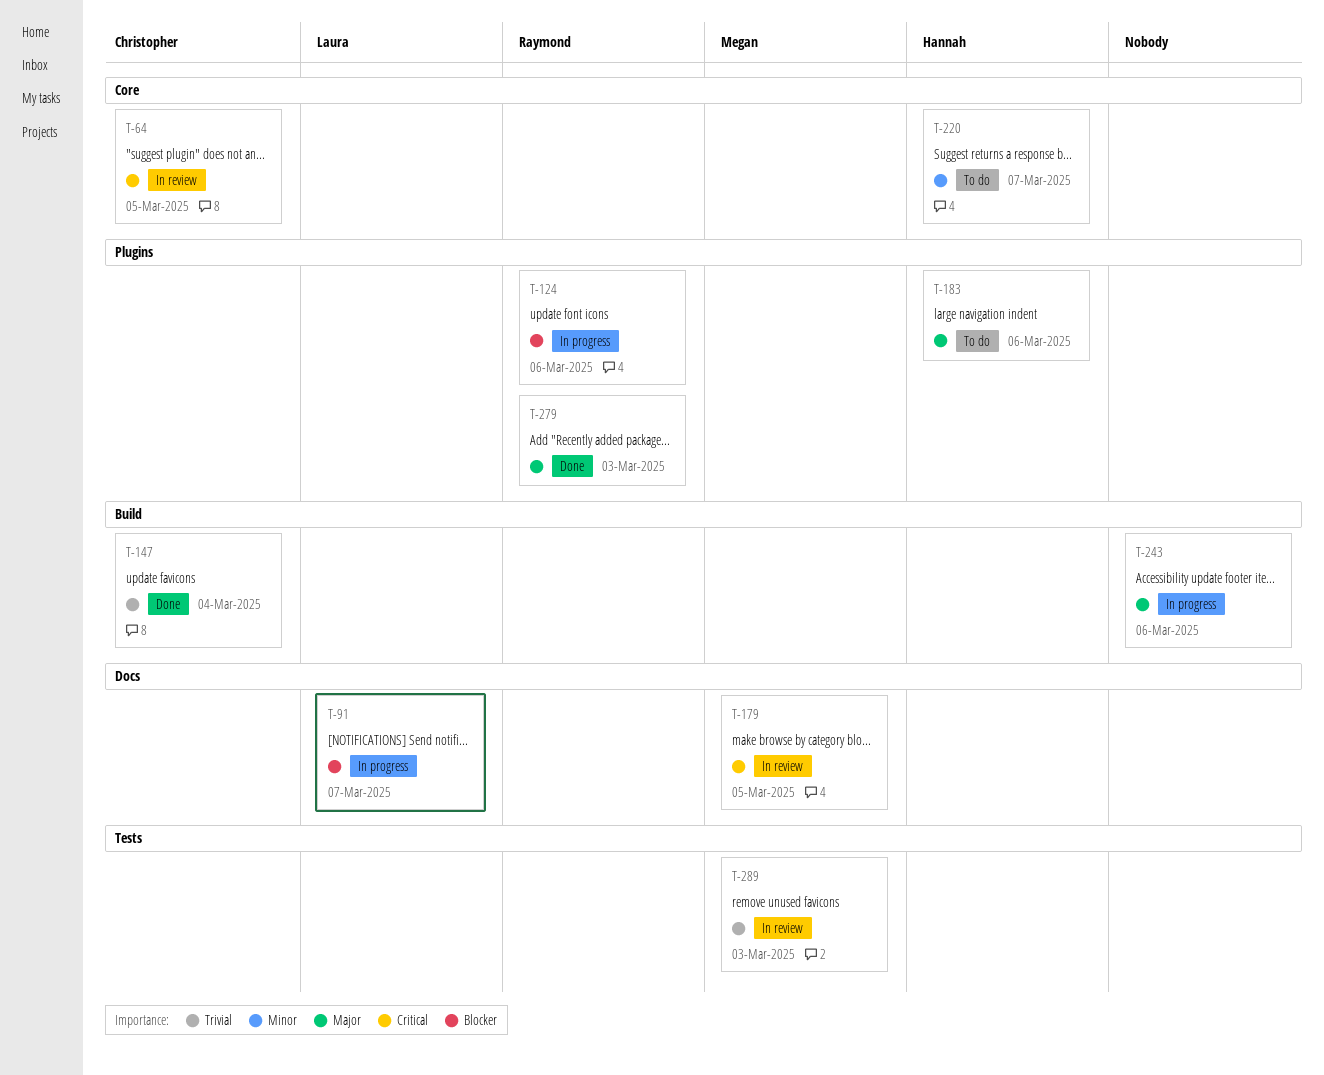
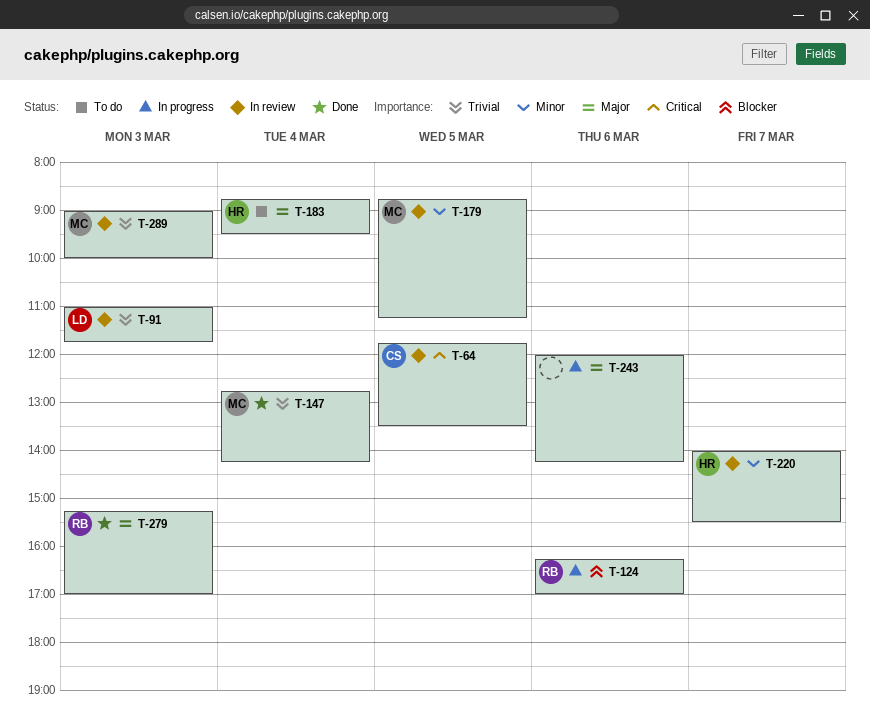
T-91, status: In progress -> In review
T-91, priority: Blocker -> Trivial
T-91, day: Mar 7 -> Mar 3
T-147, owner: Christopher -> Megan
T-179, priority: Critical -> Minor
T-183, day: Mar 6 -> Mar 4
T-220, status: To do -> In review

